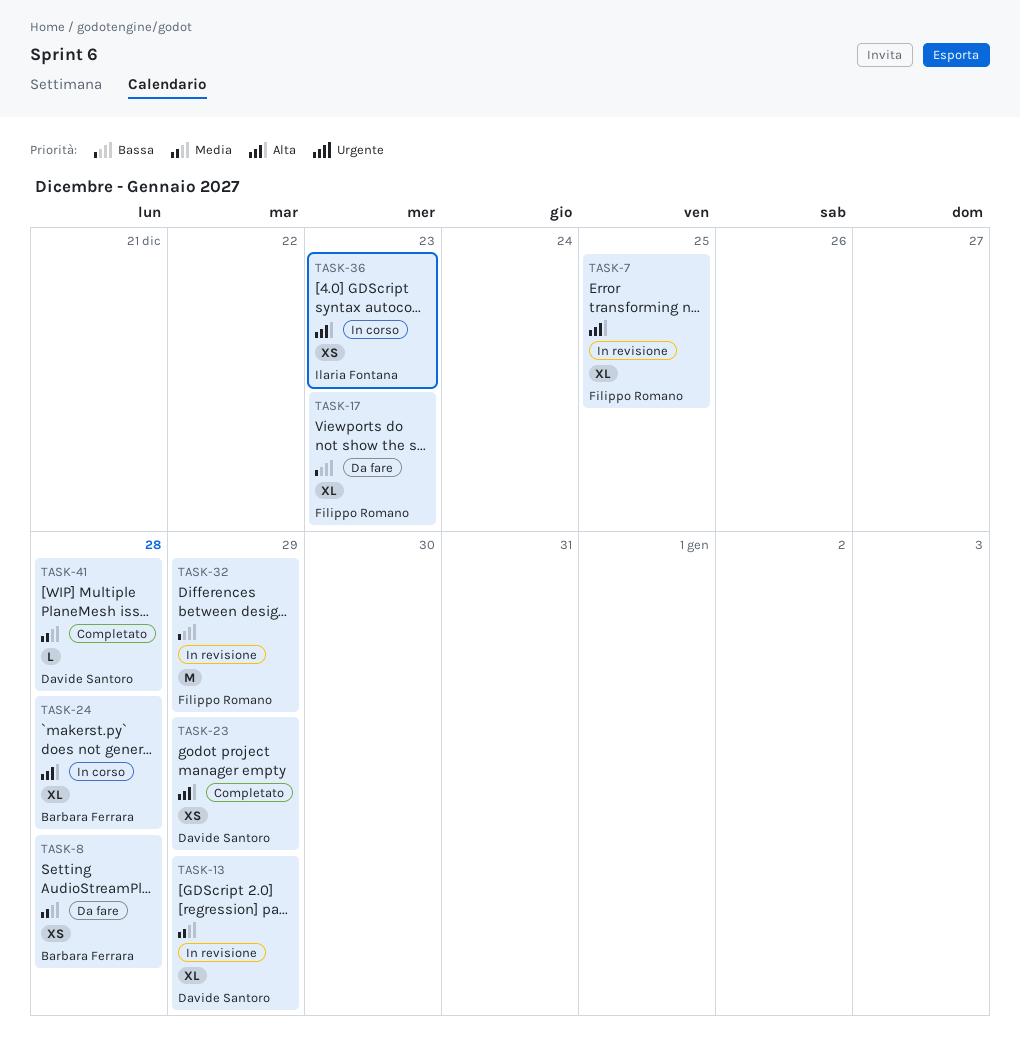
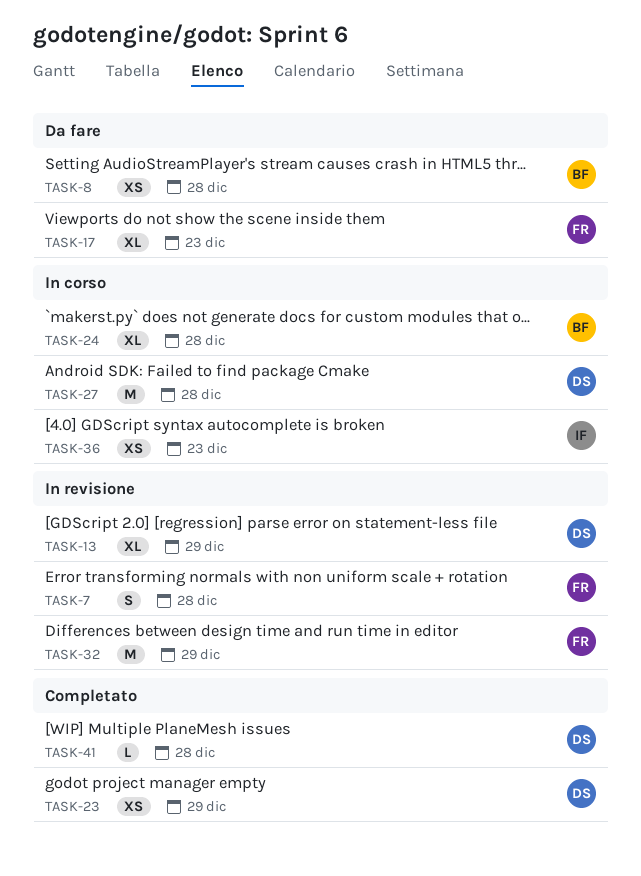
TASK-7, estimate: XL -> S
TASK-7, due: Dec 25 -> Dec 28
TASK-27: none -> present

